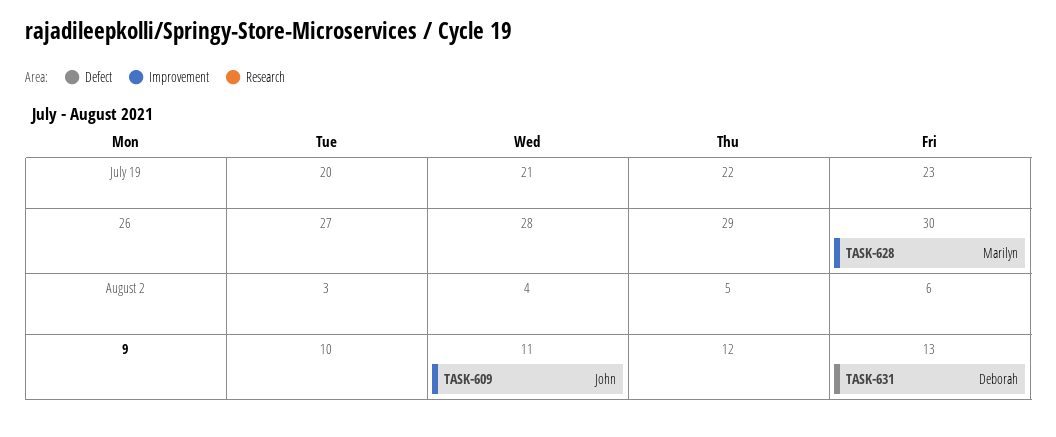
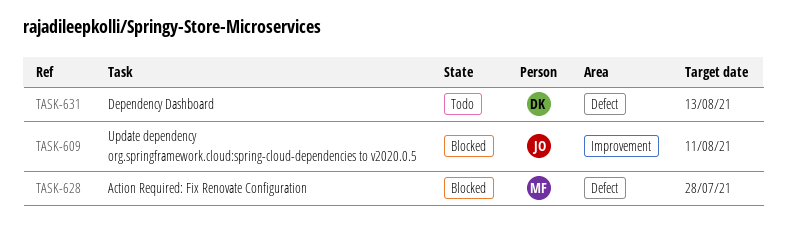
TASK-628, label: Improvement -> Defect
TASK-628, due: Jul 30 -> Jul 28

